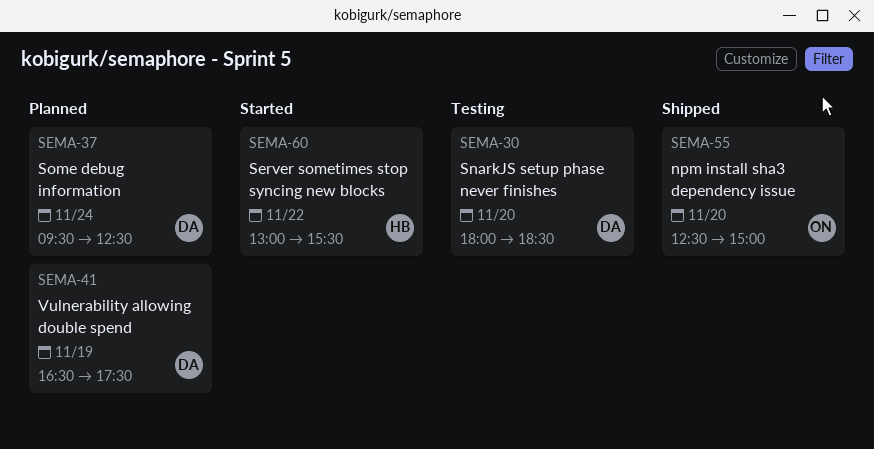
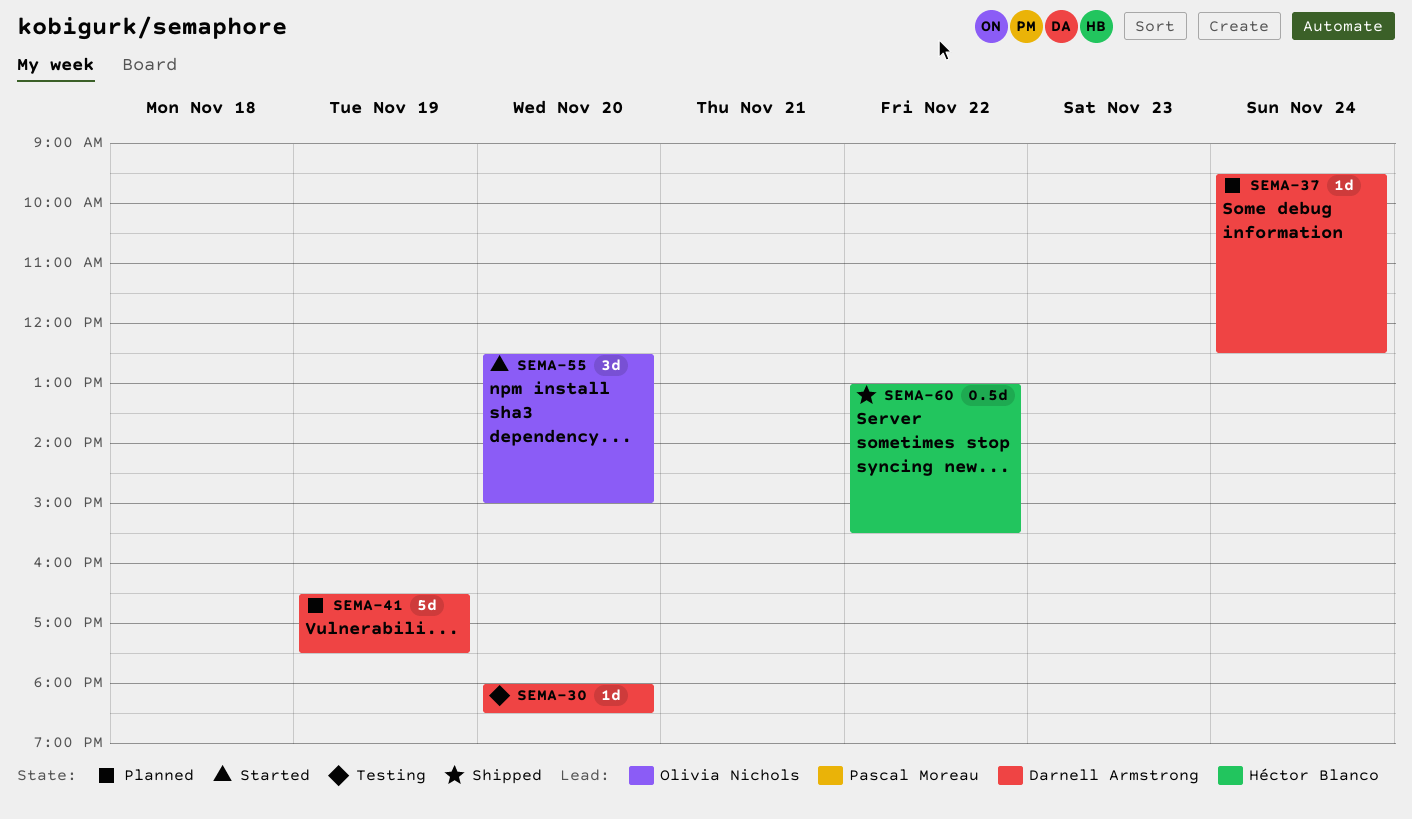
SEMA-55, status: Shipped -> Started
SEMA-60, status: Started -> Shipped

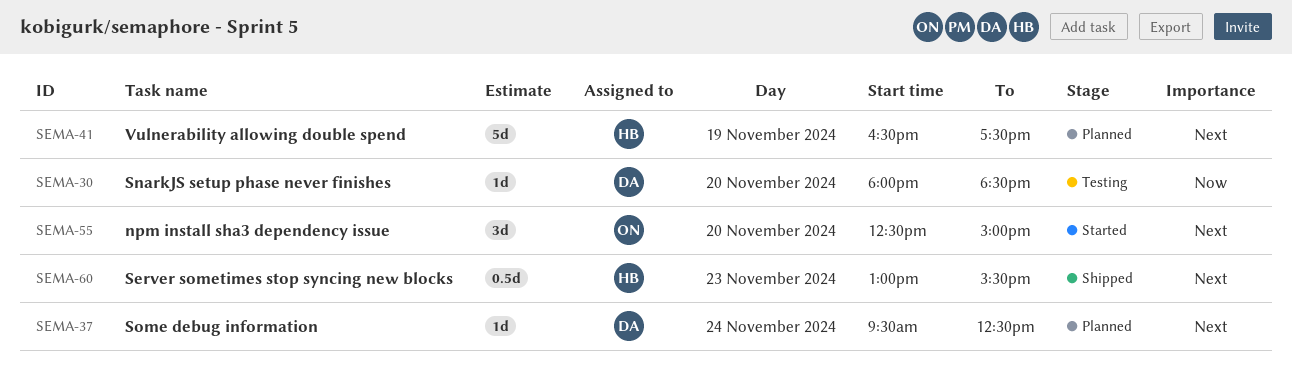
SEMA-41, owner: Darnell Armstrong -> Héctor Blanco
SEMA-60, day: Nov 22 -> Nov 23

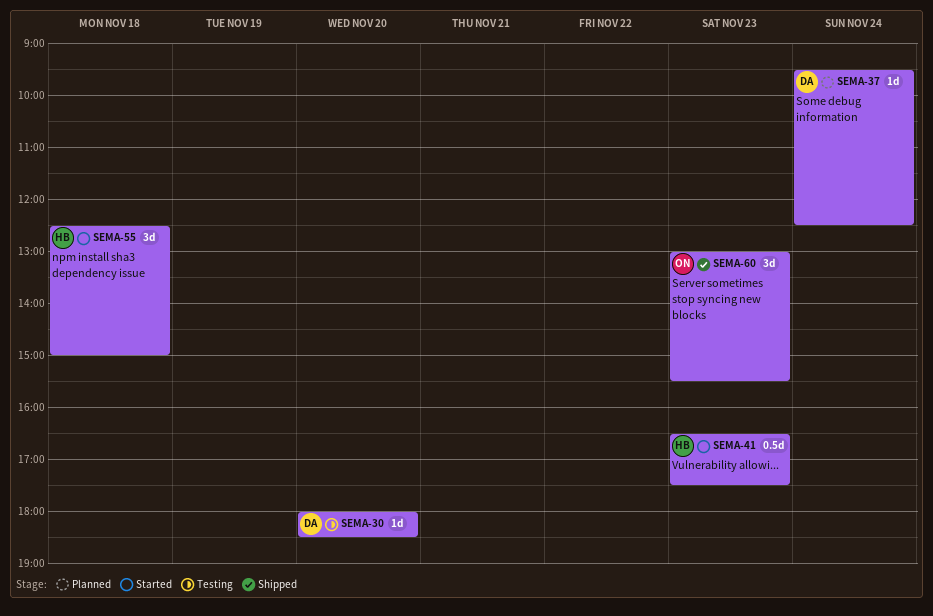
SEMA-41, status: Planned -> Started
SEMA-41, estimate: 5d -> 0.5d
SEMA-41, day: Nov 19 -> Nov 23
SEMA-55, owner: ON -> HB
SEMA-55, day: Nov 20 -> Nov 18
SEMA-60, owner: HB -> ON
SEMA-60, estimate: 0.5d -> 3d

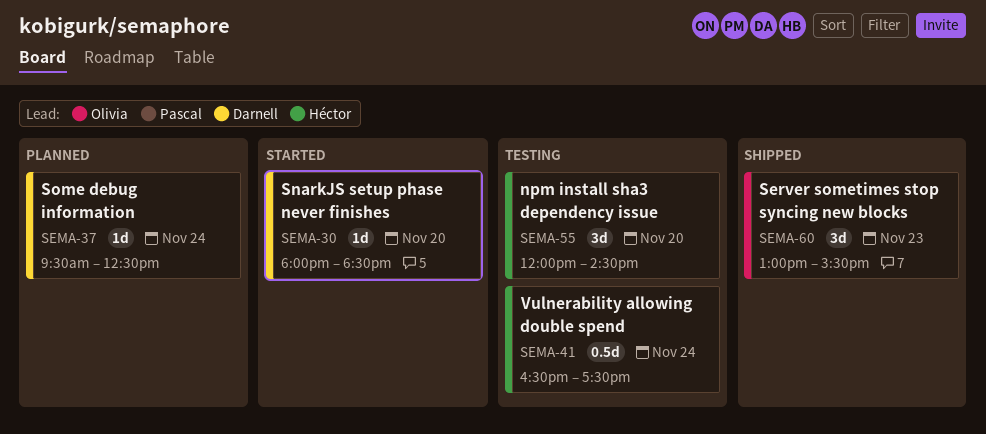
SEMA-30, status: Testing -> Started
SEMA-41, status: Started -> Testing
SEMA-41, day: Nov 23 -> Nov 24
SEMA-55, status: Started -> Testing
SEMA-55, day: Nov 18 -> Nov 20
SEMA-55, begins: 12:30 -> 12:00
SEMA-55, ends: 15:00 -> 14:30

